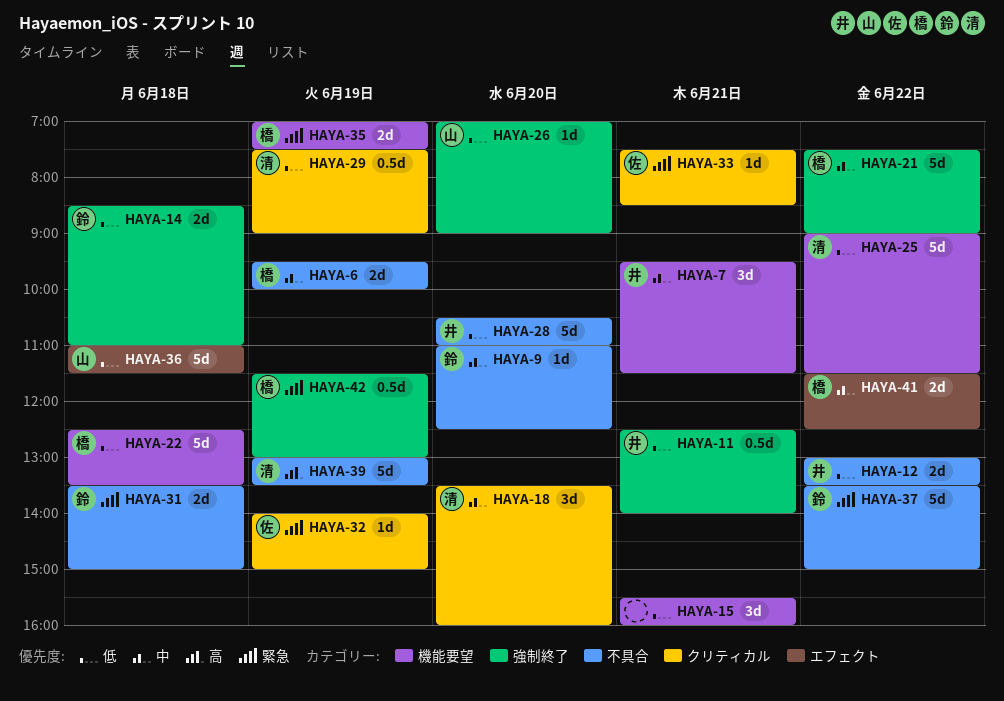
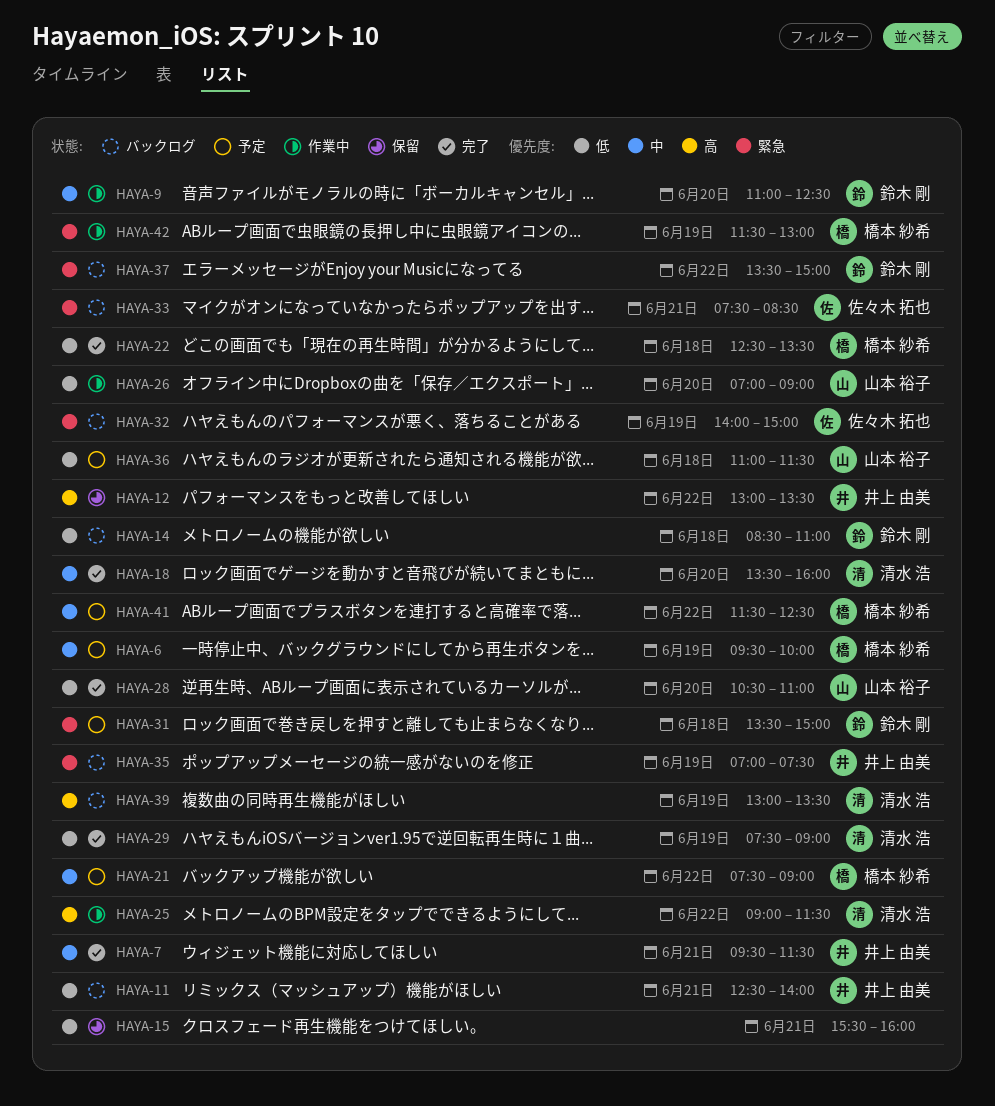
HAYA-12, priority: 低 -> 高
HAYA-25, priority: 低 -> 高
HAYA-28, owner: 井上 由美 -> 山本 裕子
HAYA-35, owner: 橋本 紗希 -> 井上 由美

